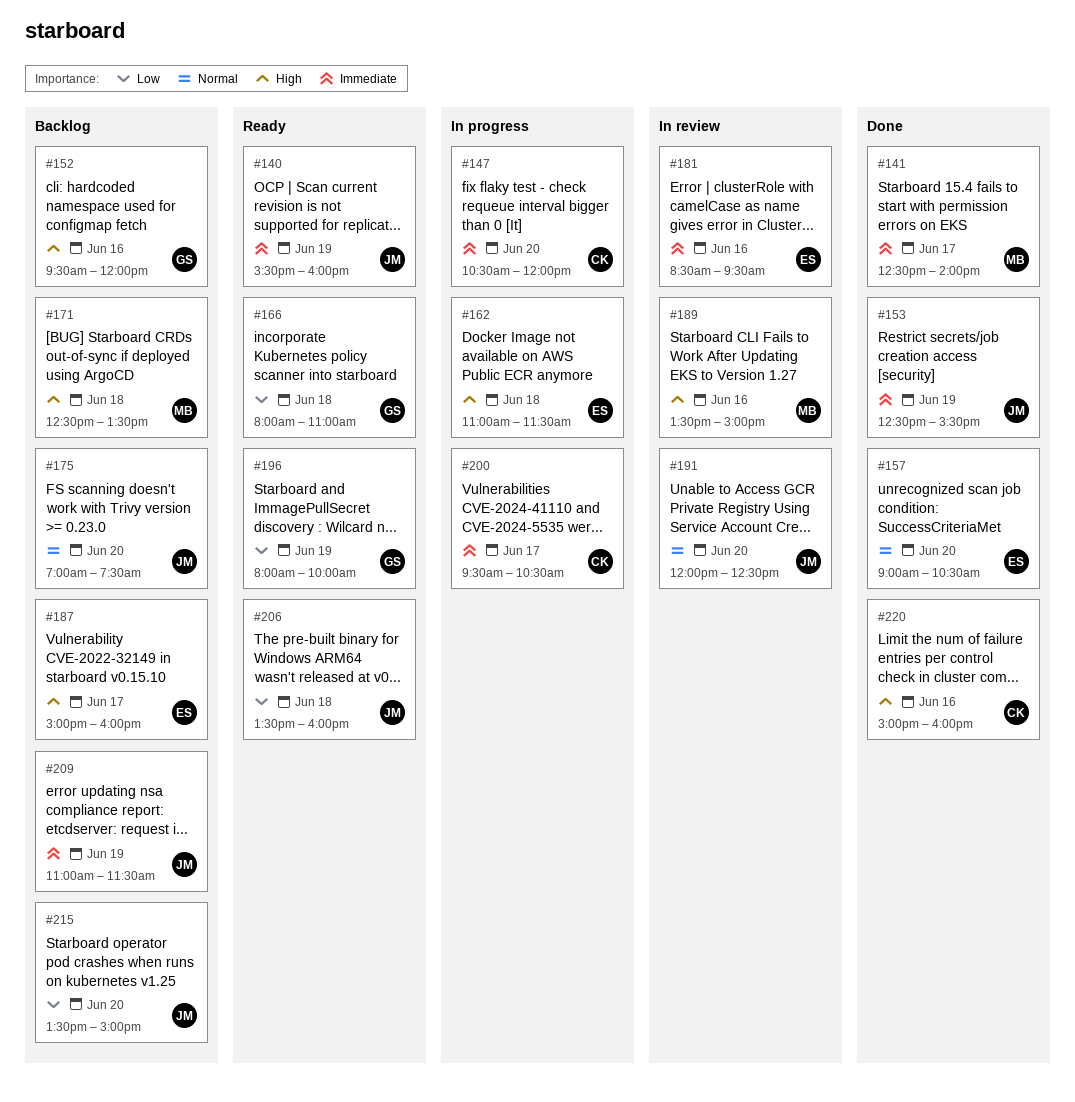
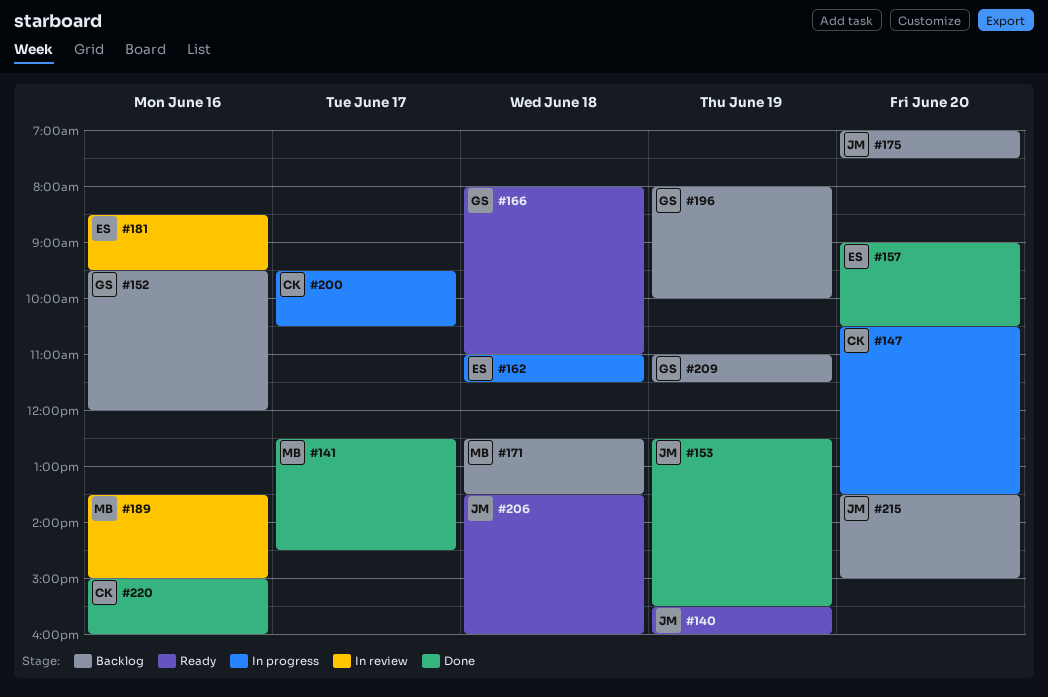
#141, ends: 14:00 -> 14:30
#147, ends: 12:00 -> 13:30
#187: present -> none
#191: present -> none
#196, status: Ready -> Backlog
#209, owner: JM -> GS

